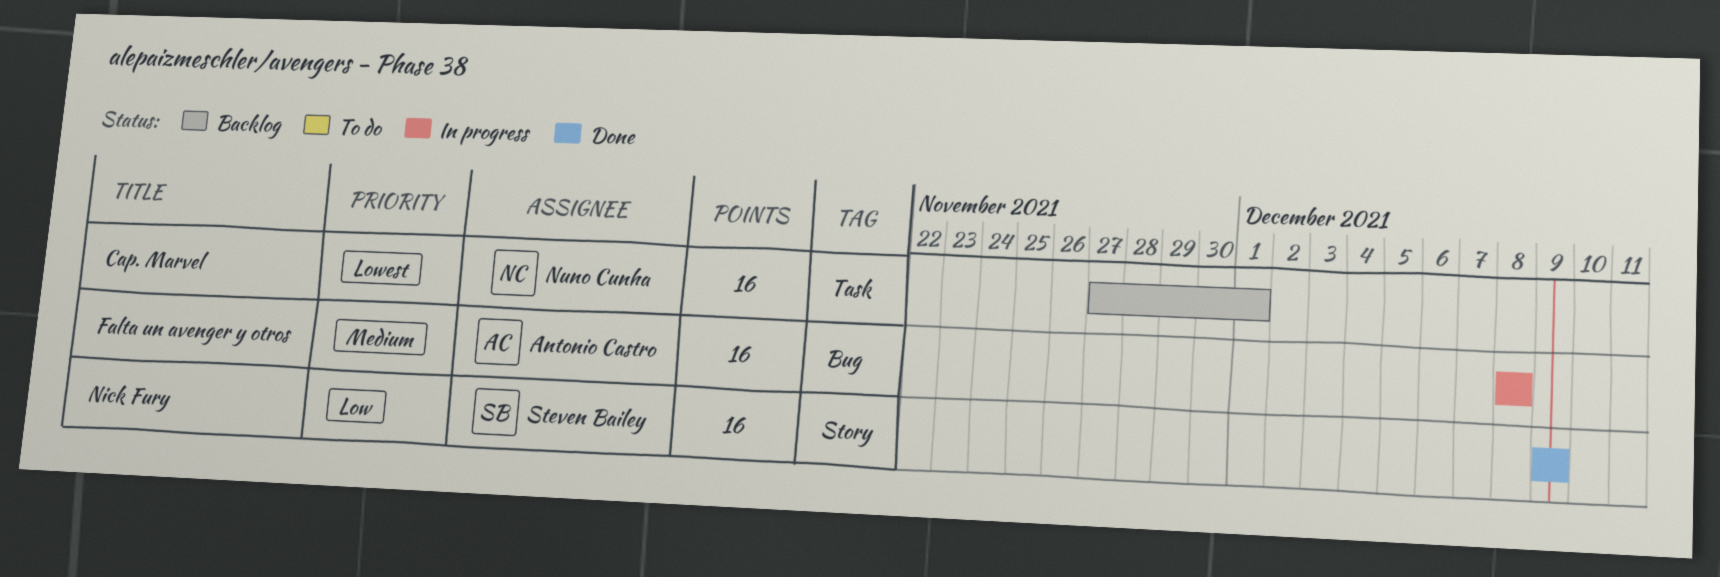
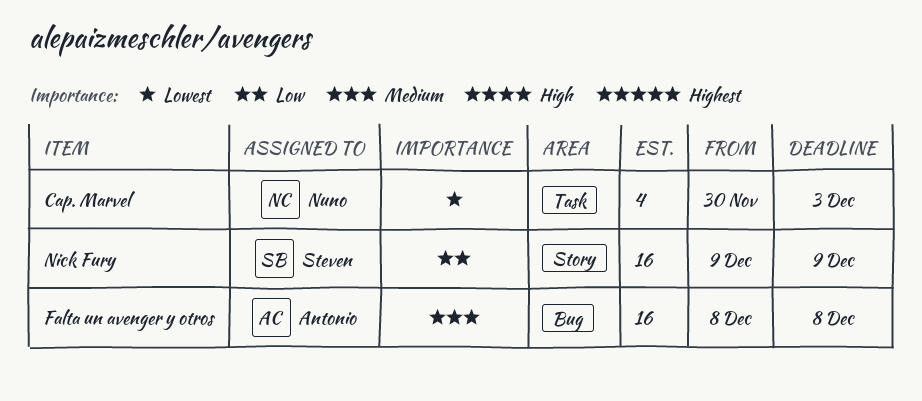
Cap. Marvel, estimate: 16 -> 4
Cap. Marvel, start: Nov 27 -> Nov 30
Cap. Marvel, due: Dec 1 -> Dec 3

